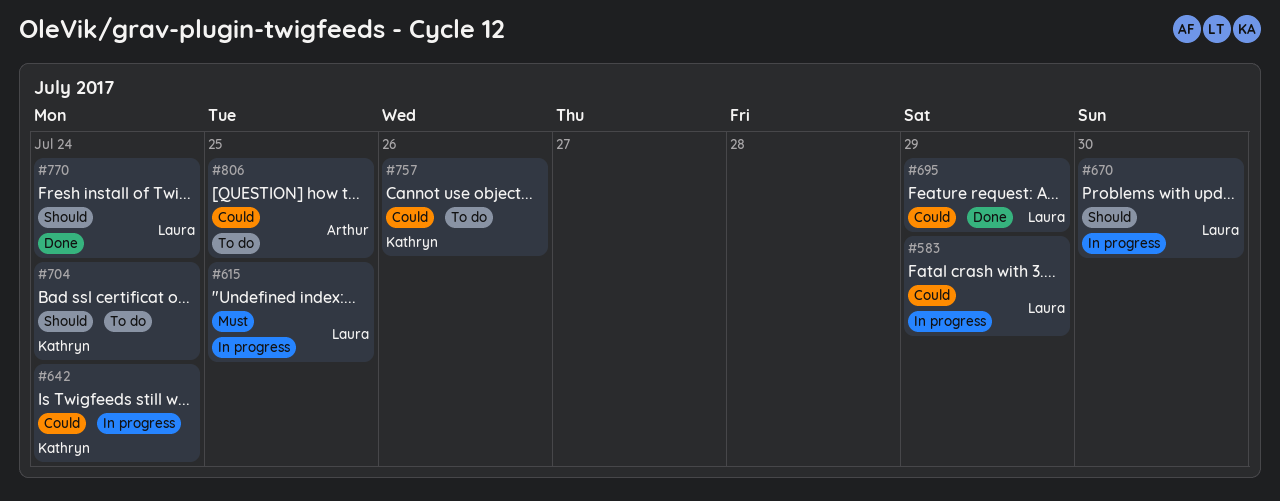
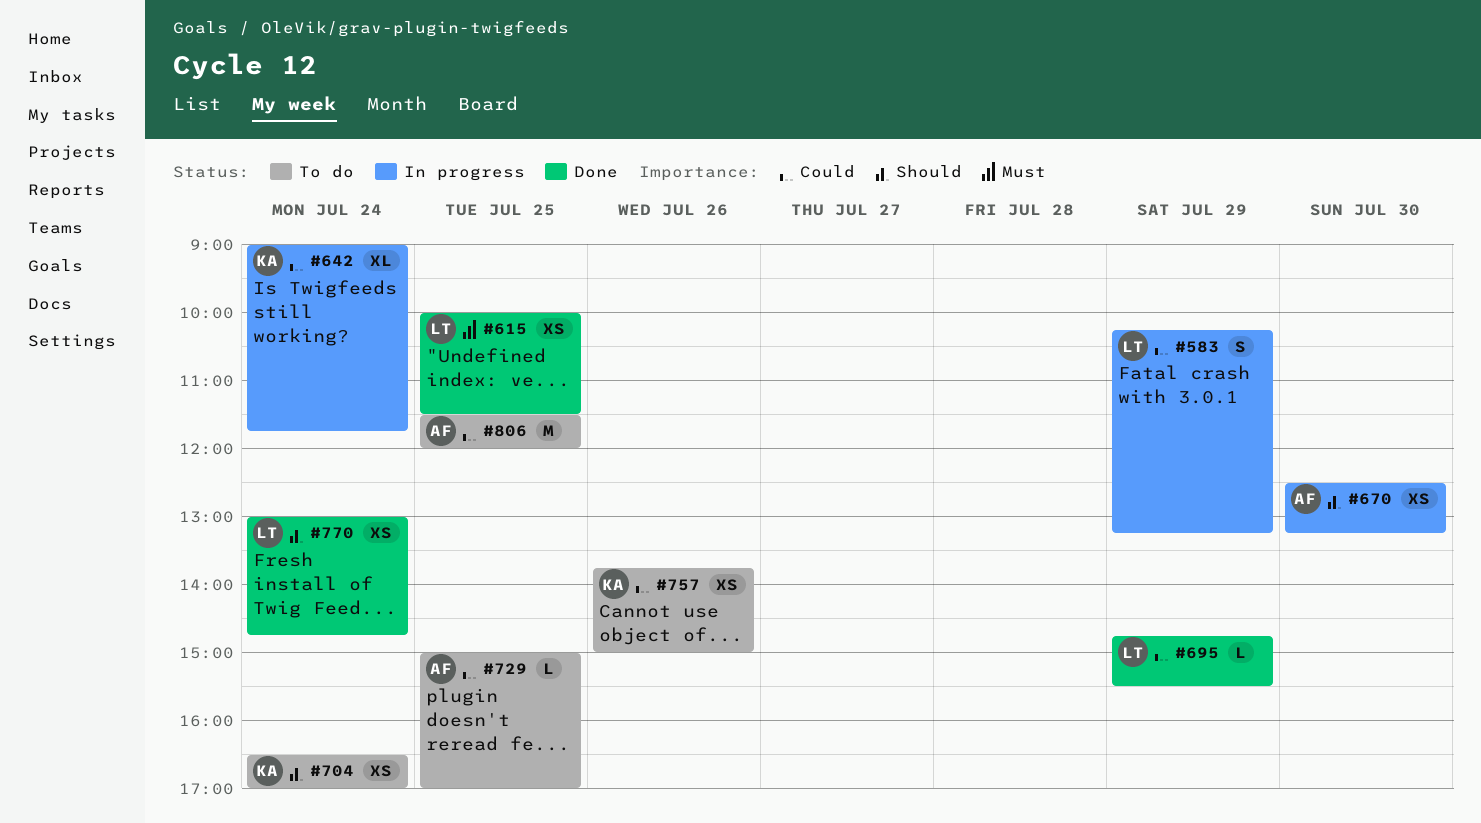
#615, status: In progress -> Done
#670, owner: Laura -> Arthur
#729: none -> present

